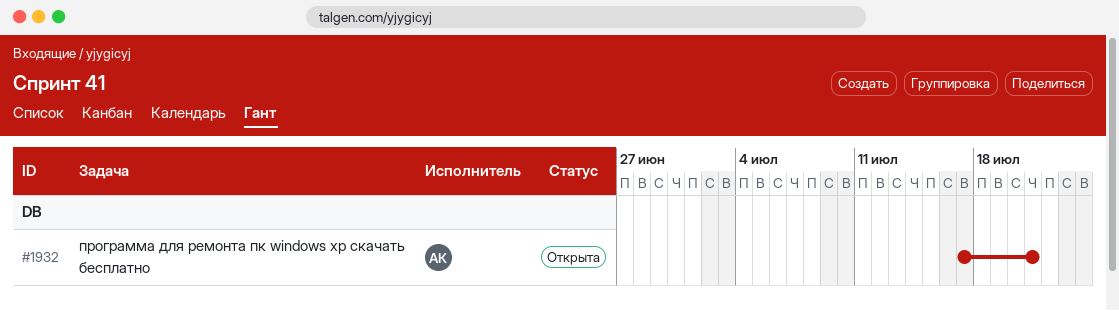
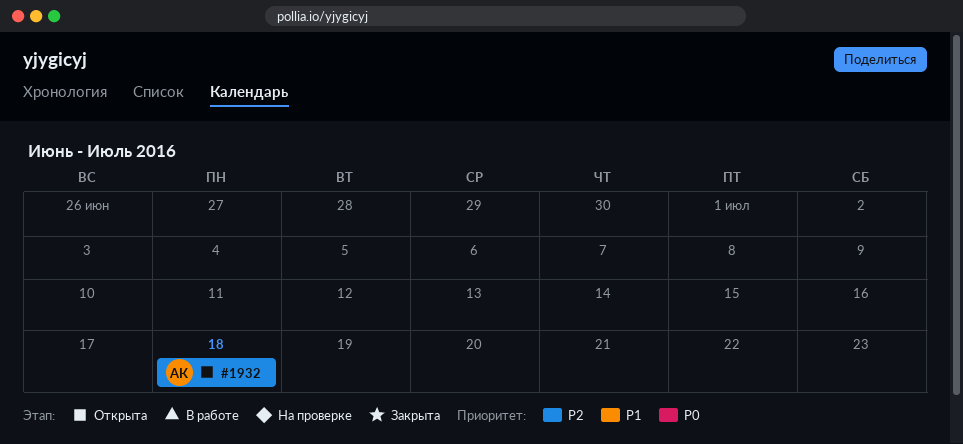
#1932, start: Jul 17 -> Jul 18
#1932, due: Jul 21 -> Jul 18

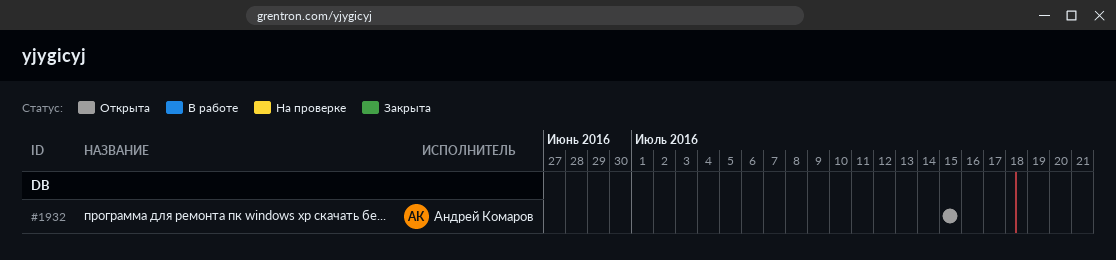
#1932, start: Jul 18 -> Jul 15
#1932, due: Jul 18 -> Jul 15

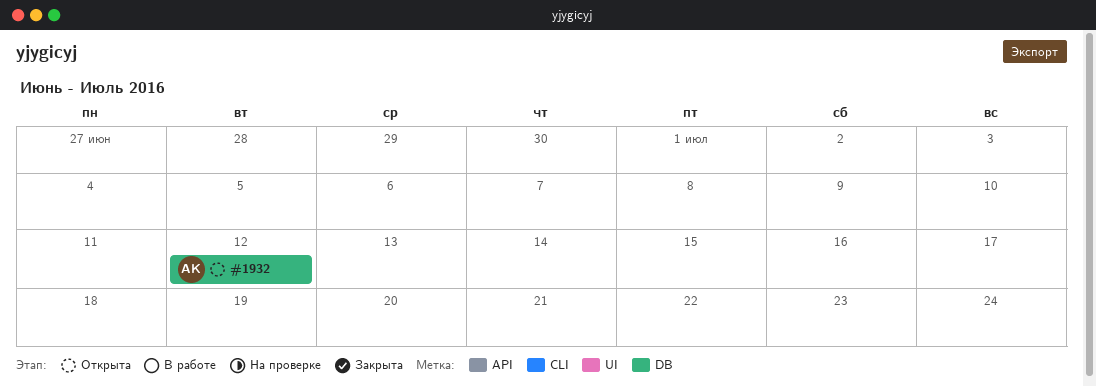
#1932, start: Jul 15 -> Jul 12
#1932, due: Jul 15 -> Jul 12

